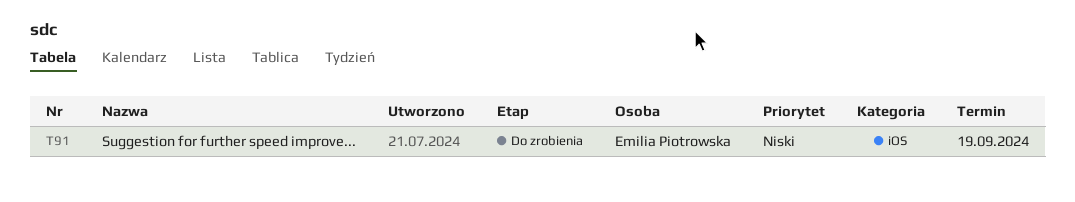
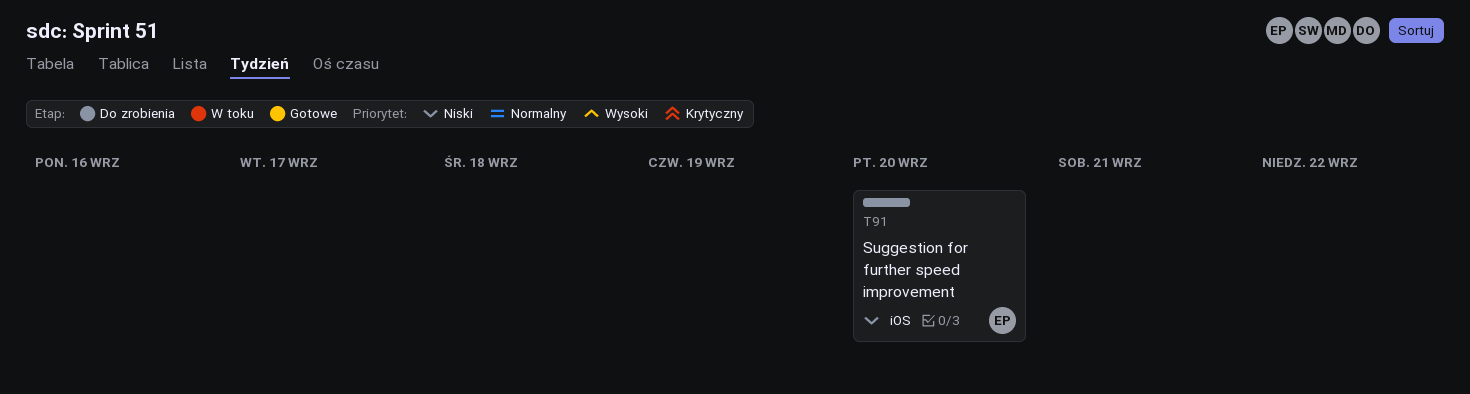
T91, due: Sep 19 -> Sep 20

